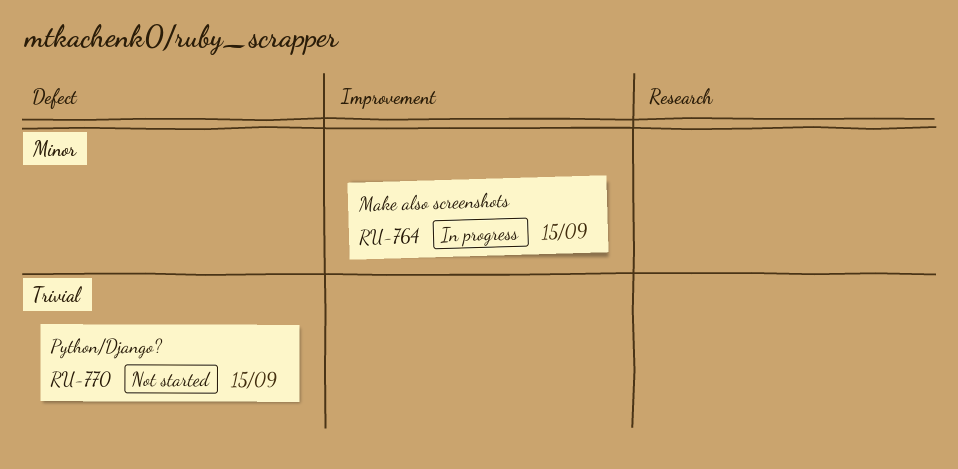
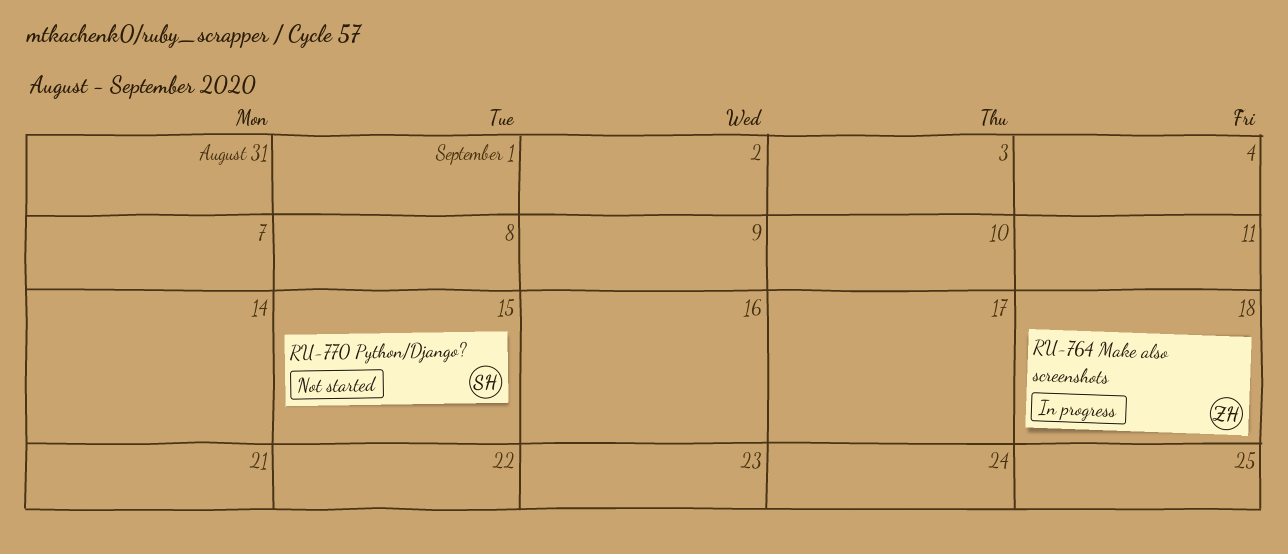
RU-764, due: Sep 15 -> Sep 18

